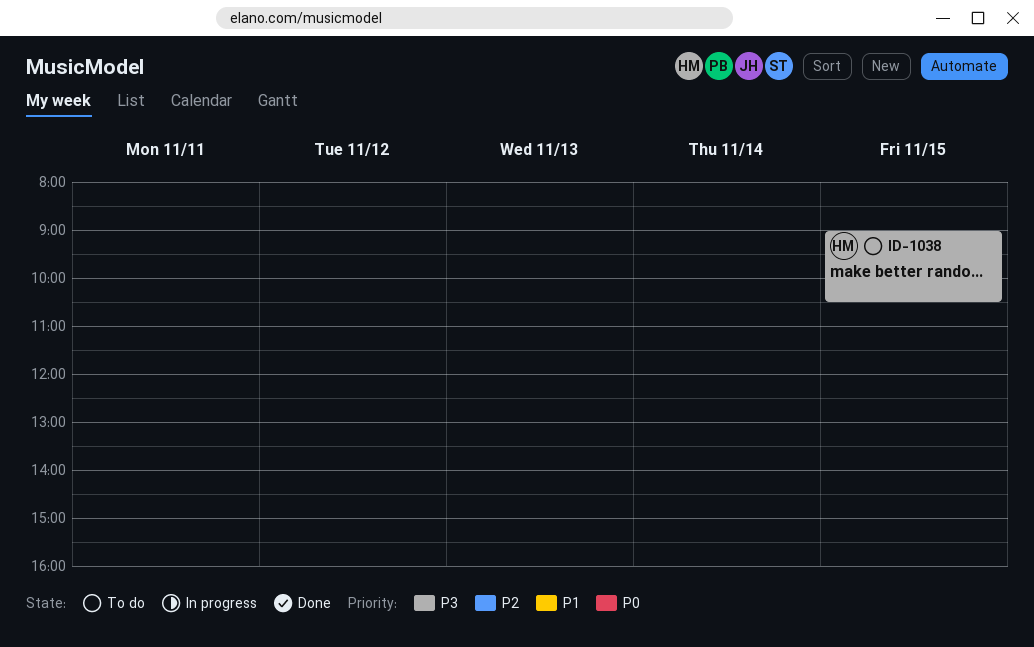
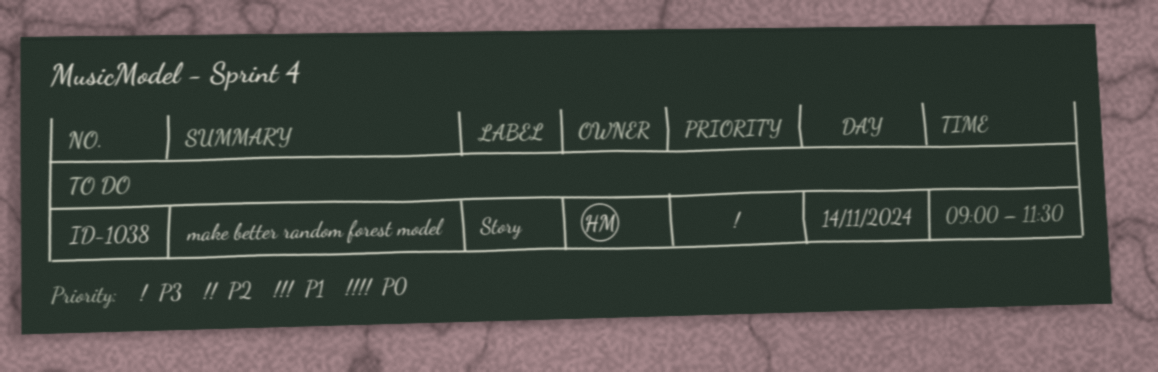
ID-1038, day: Nov 15 -> Nov 14
ID-1038, ends: 10:30 -> 11:30

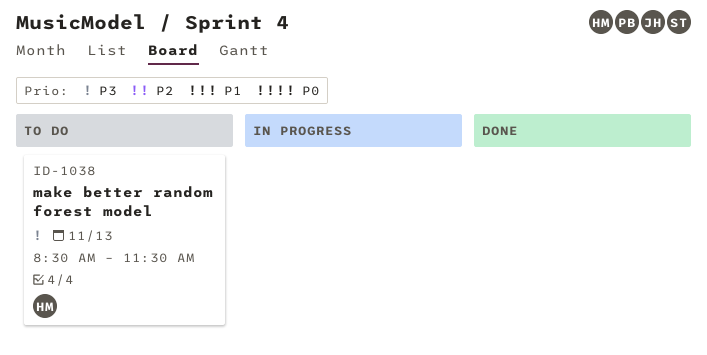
ID-1038, day: Nov 14 -> Nov 13
ID-1038, begins: 09:00 -> 08:30

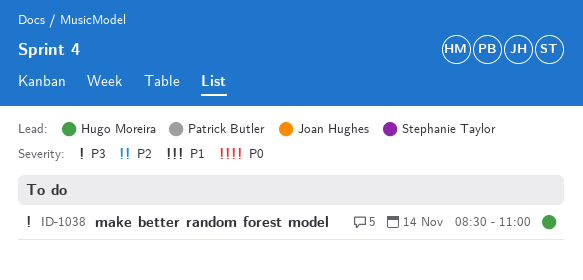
ID-1038, day: Nov 13 -> Nov 14
ID-1038, ends: 11:30 -> 11:00

